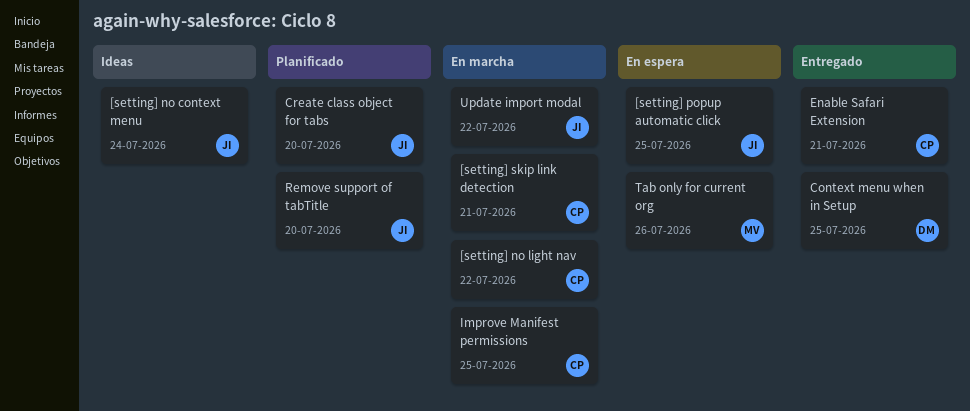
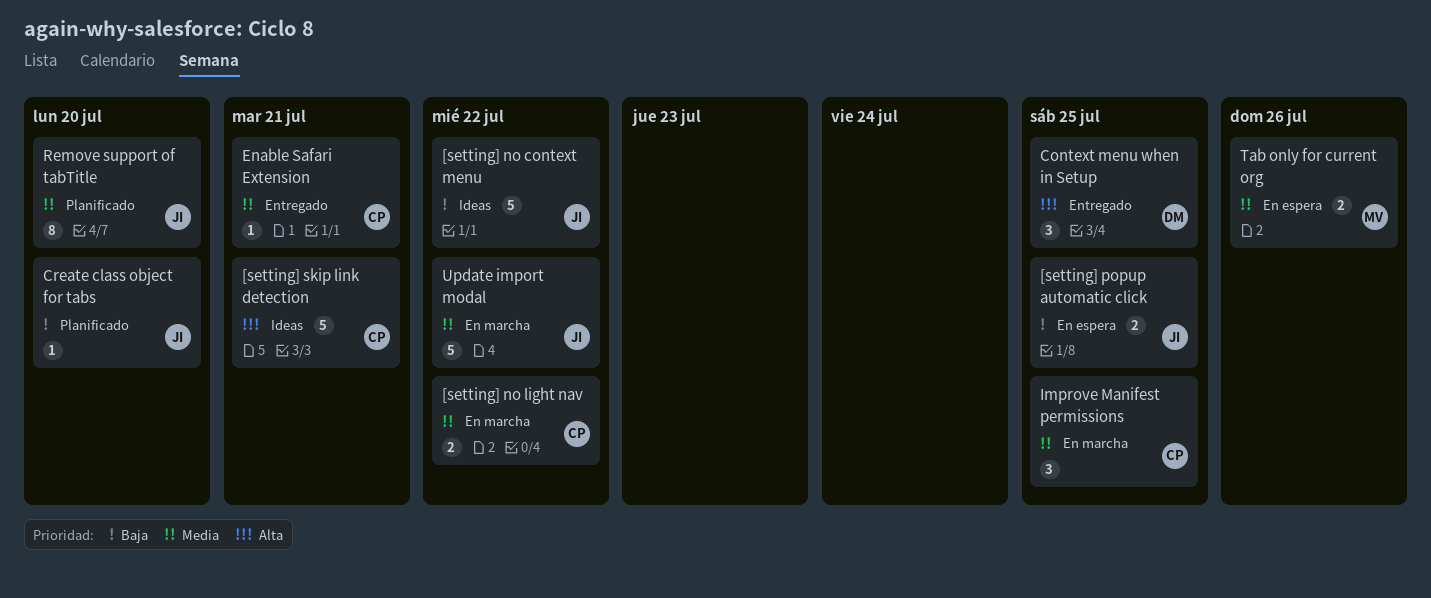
[setting] no context menu, due: Jul 24 -> Jul 22
[setting] skip link detection, status: En marcha -> Ideas

